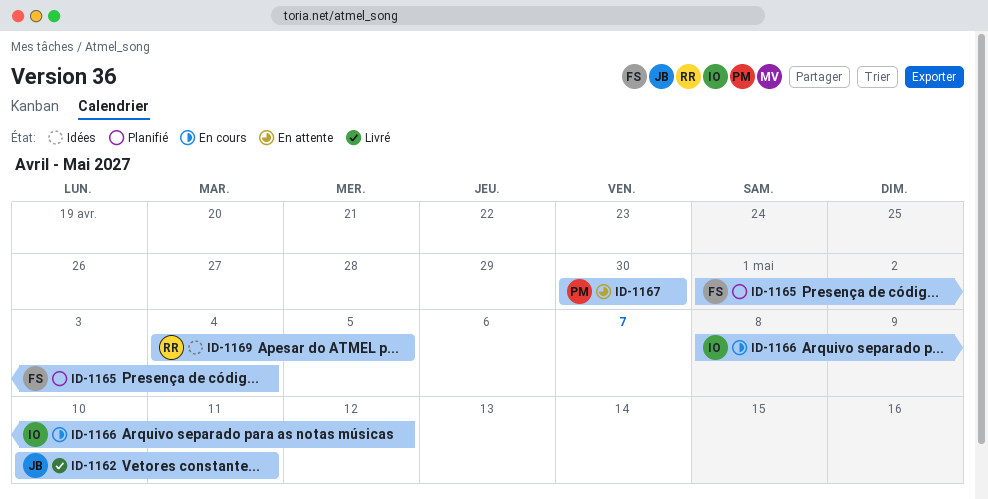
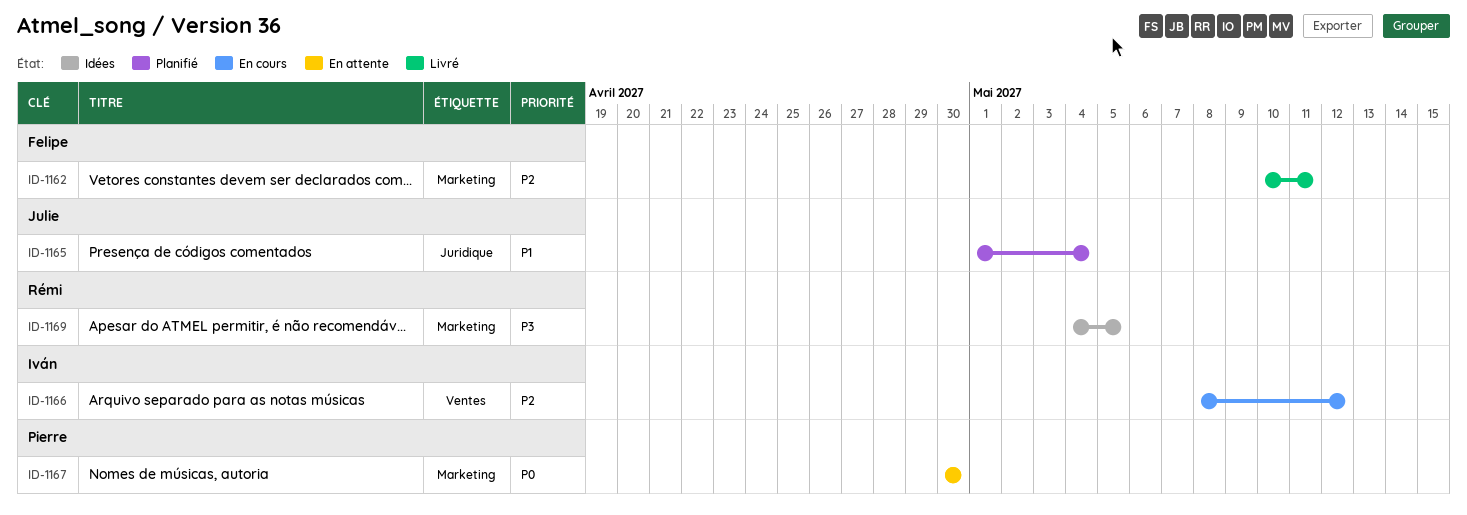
ID-1162, owner: Julie -> Felipe
ID-1165, owner: Felipe -> Julie

